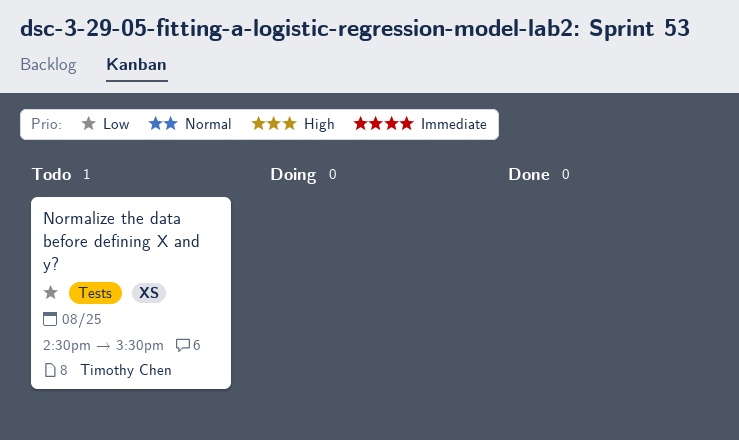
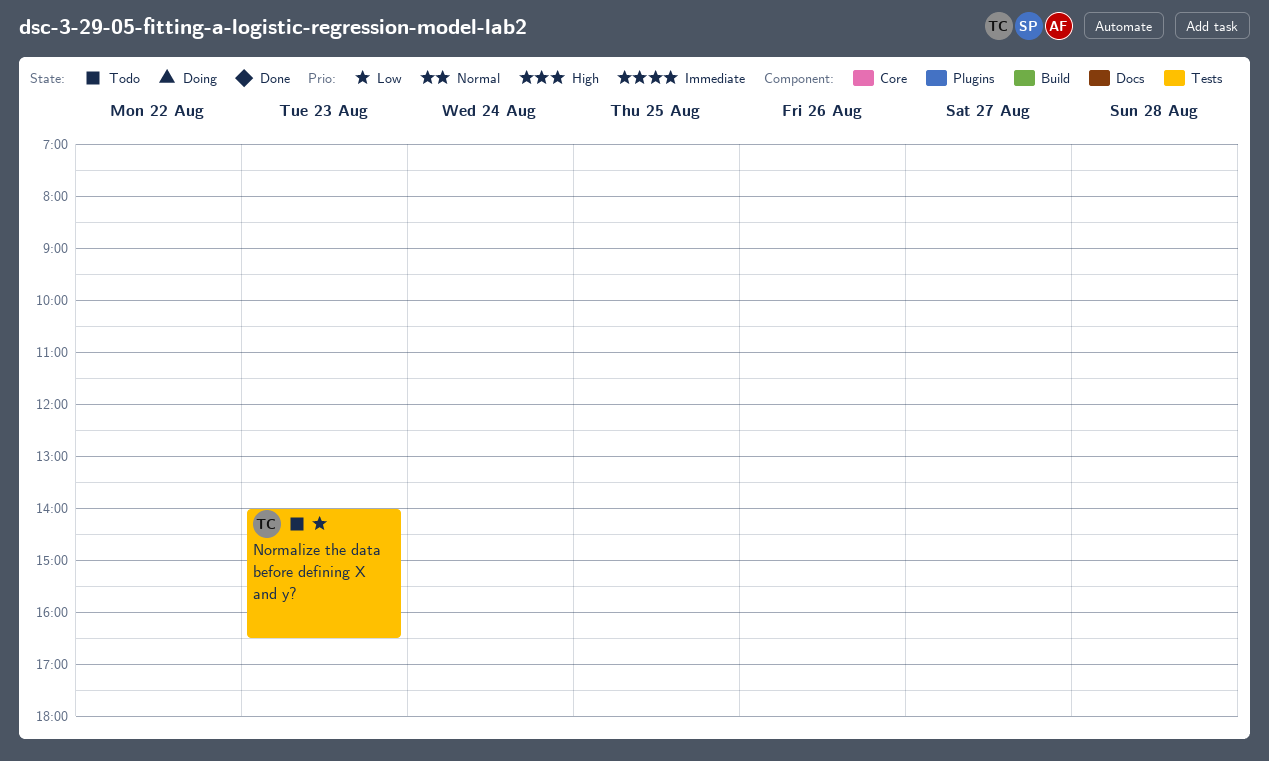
Normalize the data before defining X and y?, day: Aug 25 -> Aug 23
Normalize the data before defining X and y?, begins: 14:30 -> 14:00
Normalize the data before defining X and y?, ends: 15:30 -> 16:30

